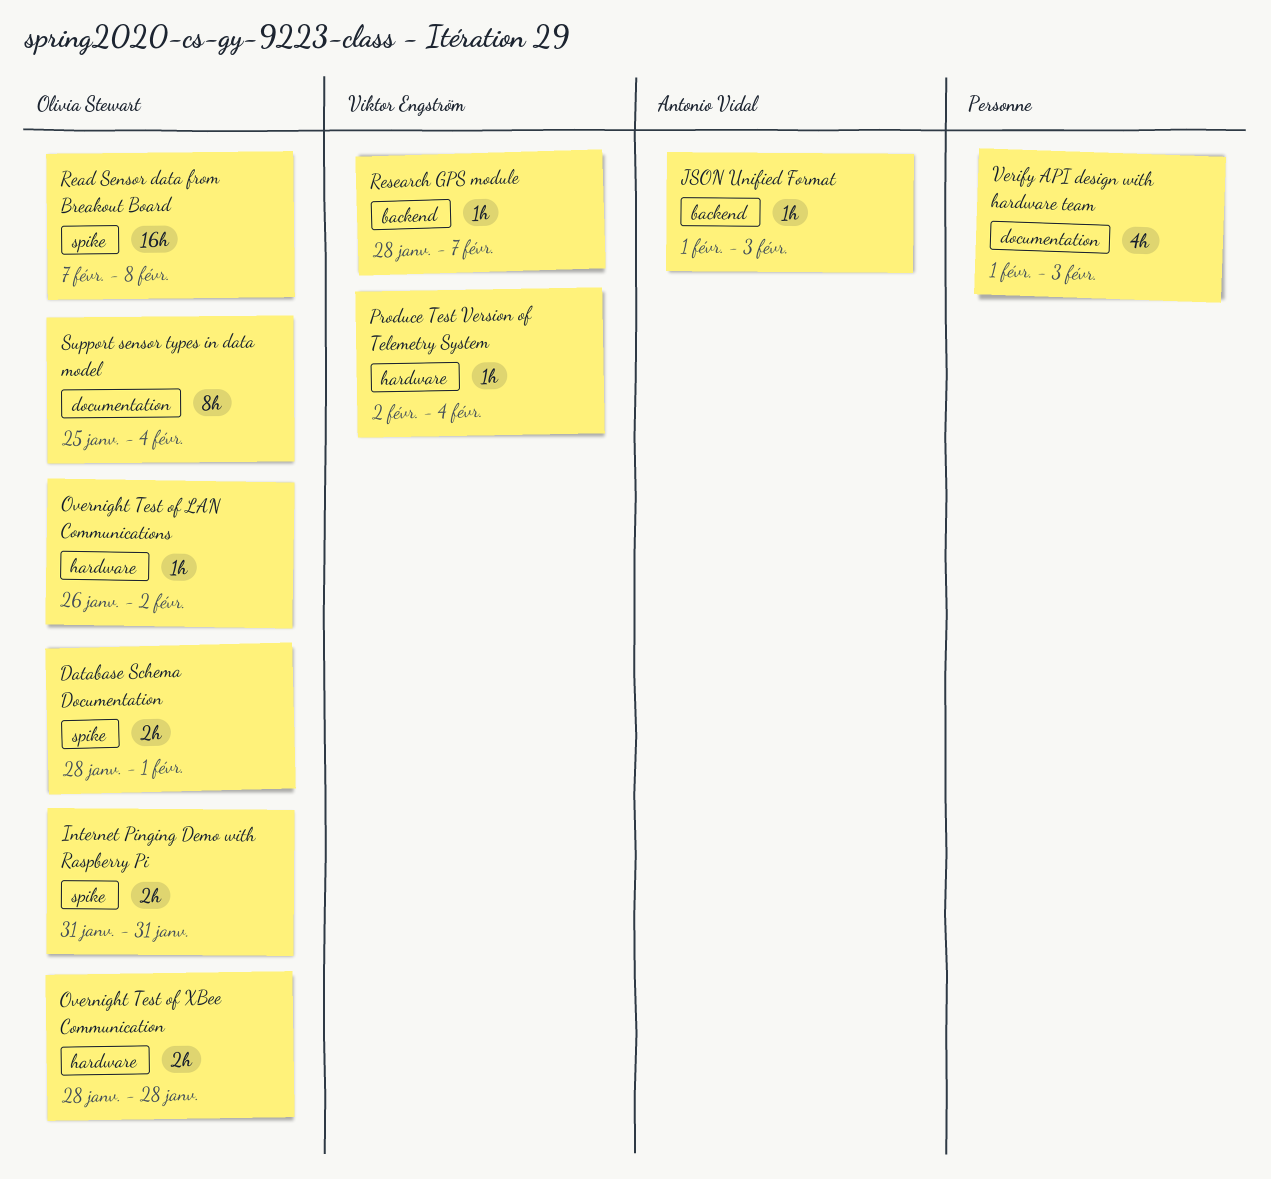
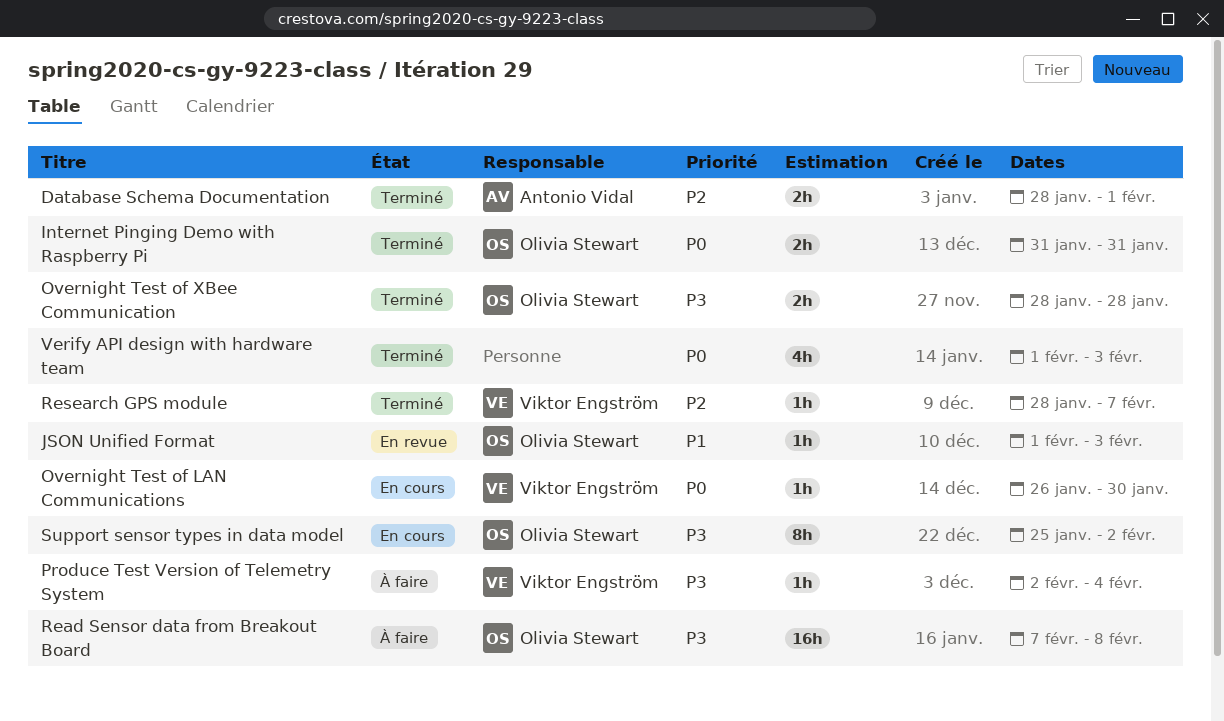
Database Schema Documentation, owner: Olivia Stewart -> Antonio Vidal
JSON Unified Format, owner: Antonio Vidal -> Olivia Stewart
Overnight Test of LAN Communications, owner: Olivia Stewart -> Viktor Engström
Overnight Test of LAN Communications, due: Feb 2 -> Jan 30
Support sensor types in data model, due: Feb 4 -> Feb 2

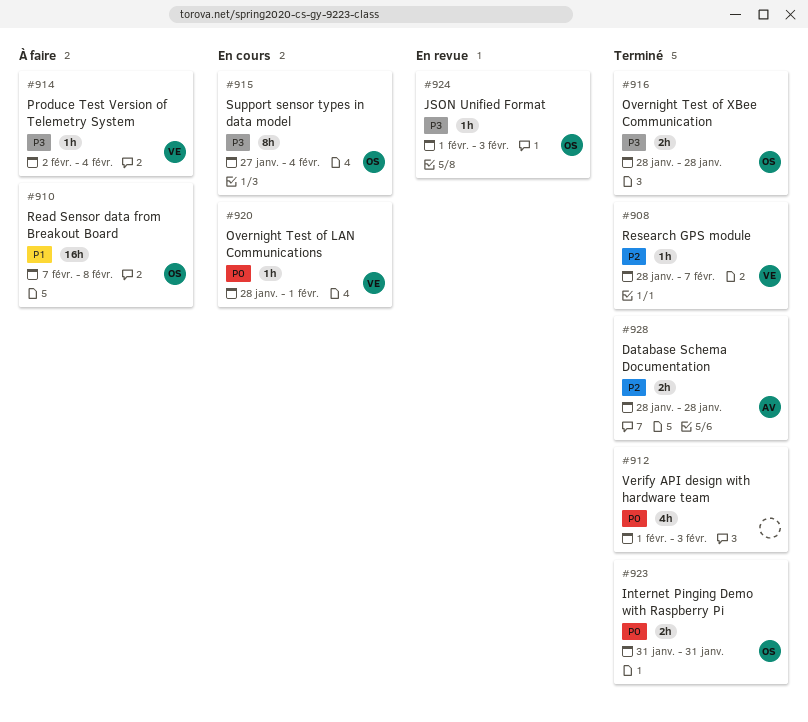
Database Schema Documentation, due: Feb 1 -> Jan 28
JSON Unified Format, priority: P1 -> P3
Overnight Test of LAN Communications, start: Jan 26 -> Jan 28
Overnight Test of LAN Communications, due: Jan 30 -> Feb 1
Read Sensor data from Breakout Board, priority: P3 -> P1
Support sensor types in data model, start: Jan 25 -> Jan 27
Support sensor types in data model, due: Feb 2 -> Feb 4

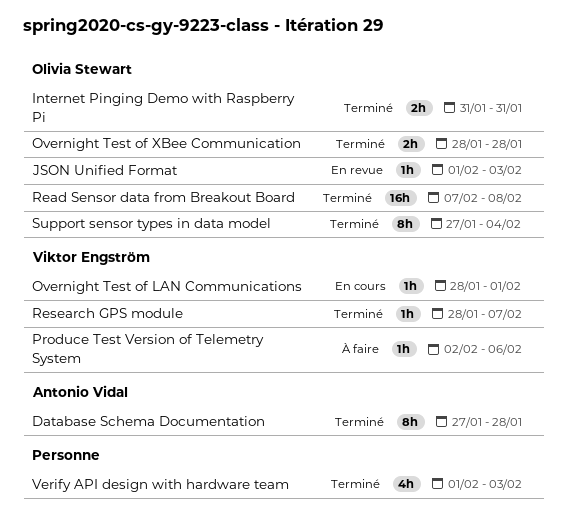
Database Schema Documentation, estimate: 2h -> 8h
Database Schema Documentation, start: Jan 28 -> Jan 27
Produce Test Version of Telemetry System, due: Feb 4 -> Feb 6
Read Sensor data from Breakout Board, status: À faire -> Terminé
Support sensor types in data model, status: En cours -> Terminé

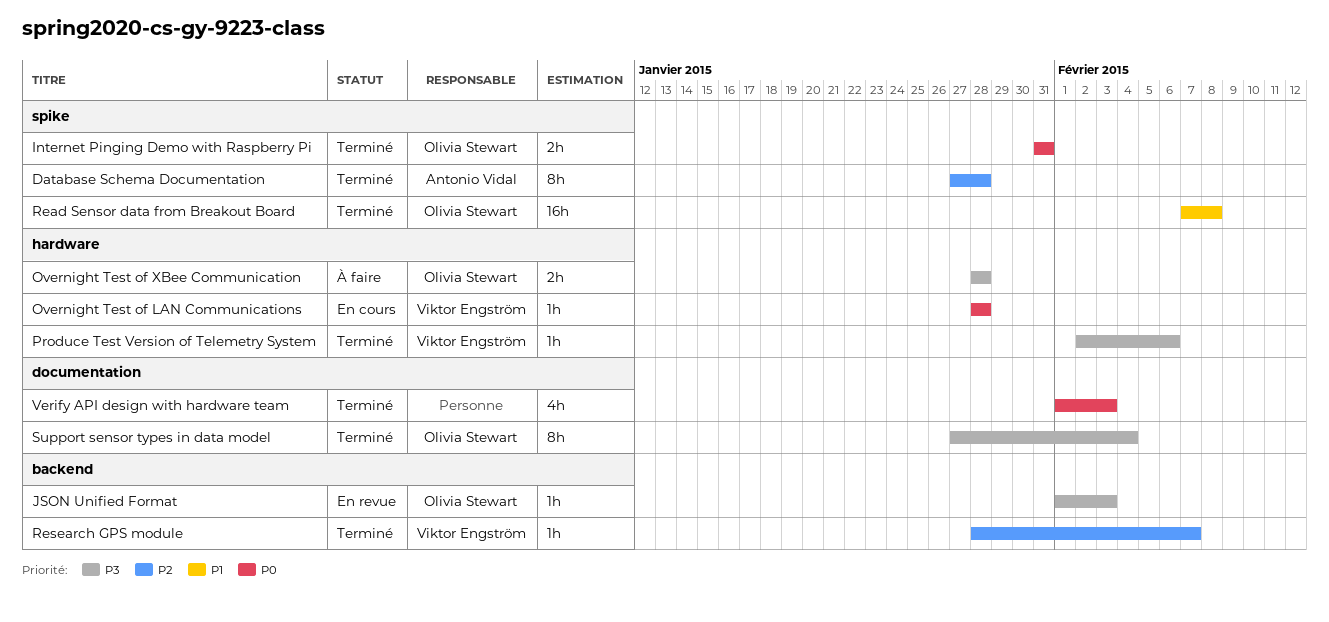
Overnight Test of LAN Communications, due: Feb 1 -> Jan 28
Overnight Test of XBee Communication, status: Terminé -> À faire
Produce Test Version of Telemetry System, status: À faire -> Terminé

